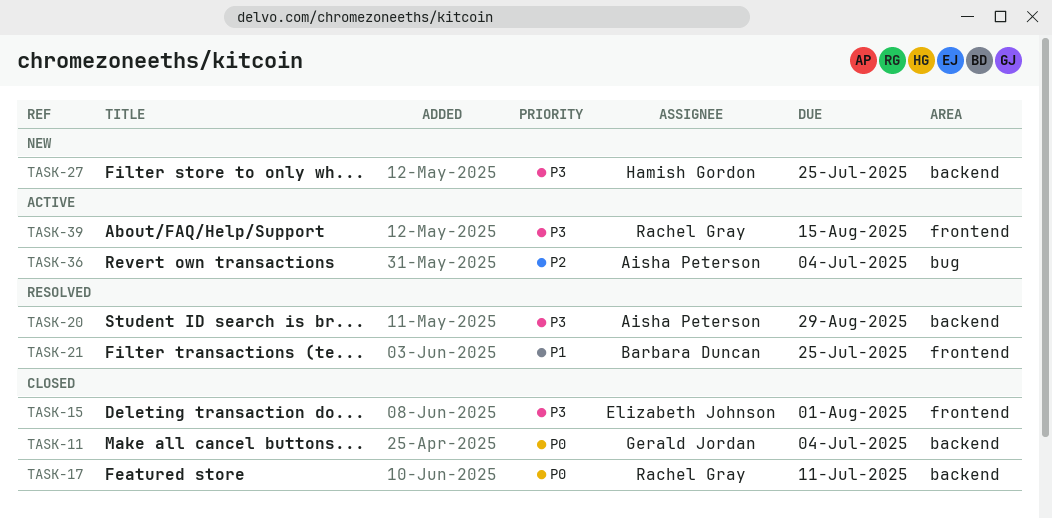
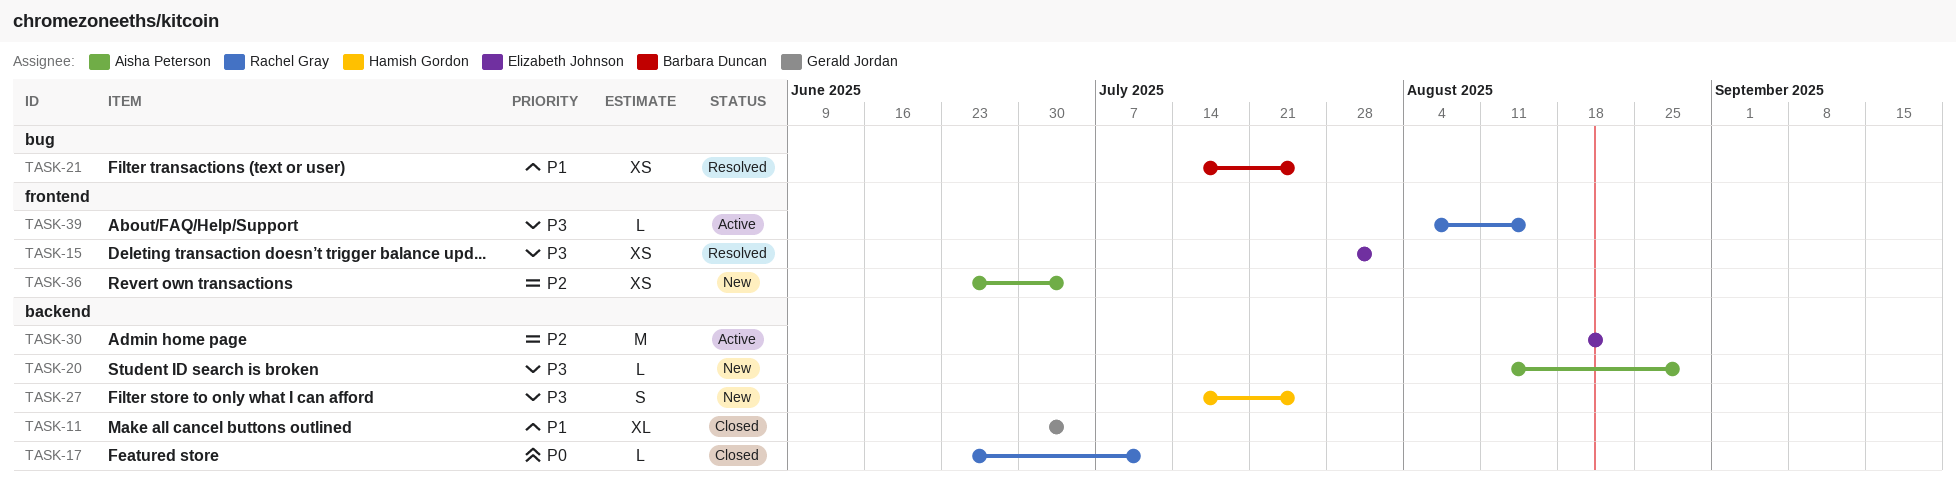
TASK-11, priority: P0 -> P1
TASK-15, status: Closed -> Resolved
TASK-20, status: Resolved -> New
TASK-21, label: frontend -> bug
TASK-30: none -> present
TASK-36, status: Active -> New
TASK-36, label: bug -> frontend

